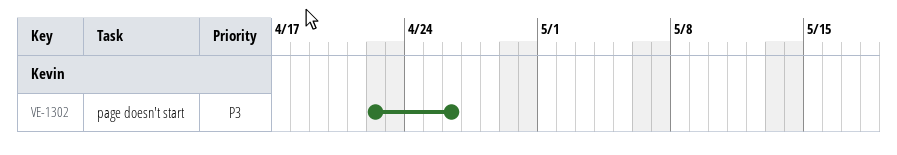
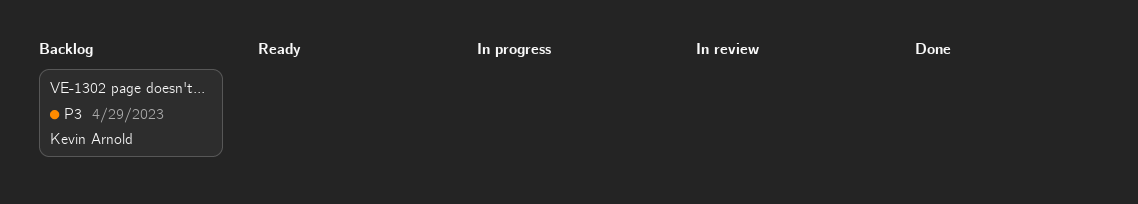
VE-1302, due: Apr 26 -> Apr 29

